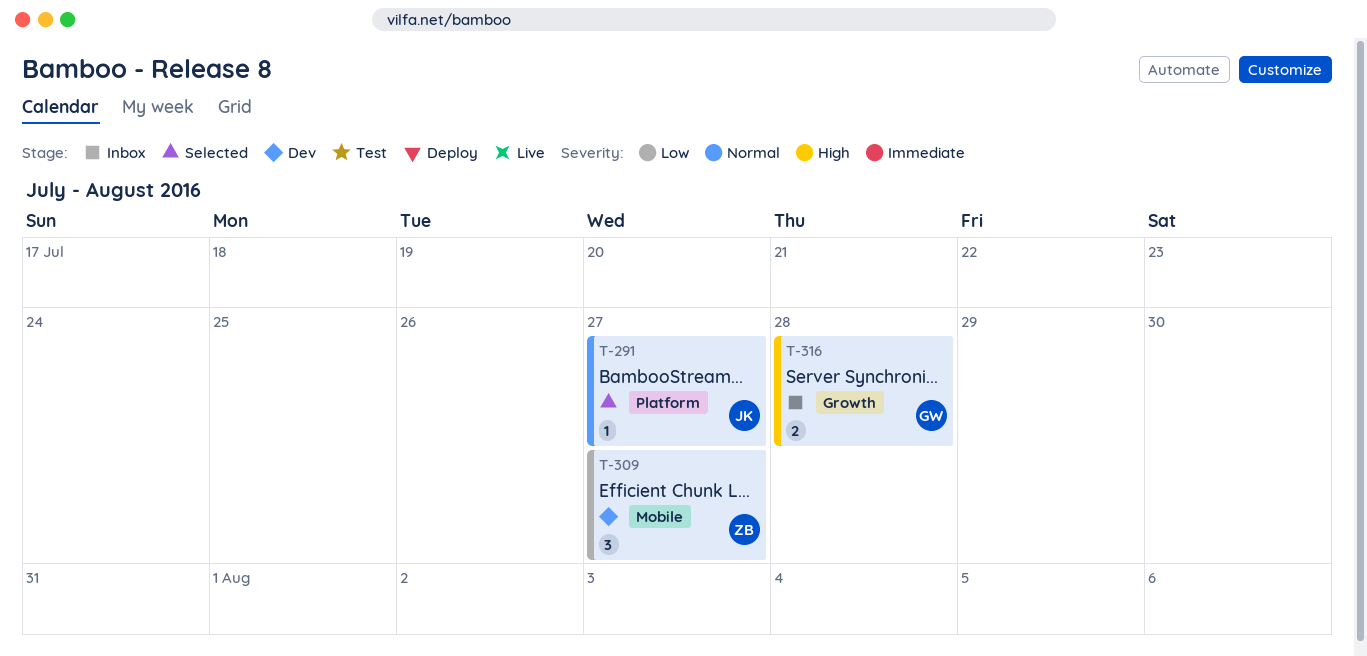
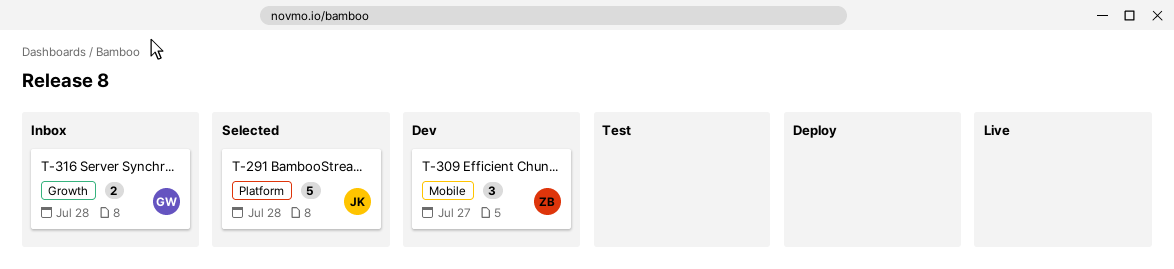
T-291, estimate: 1 -> 5
T-291, due: Jul 27 -> Jul 28

